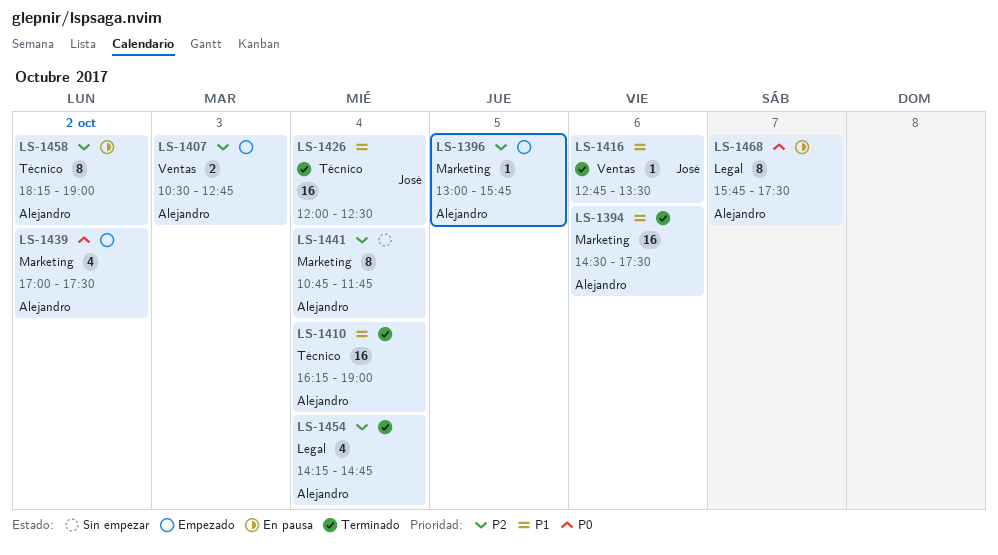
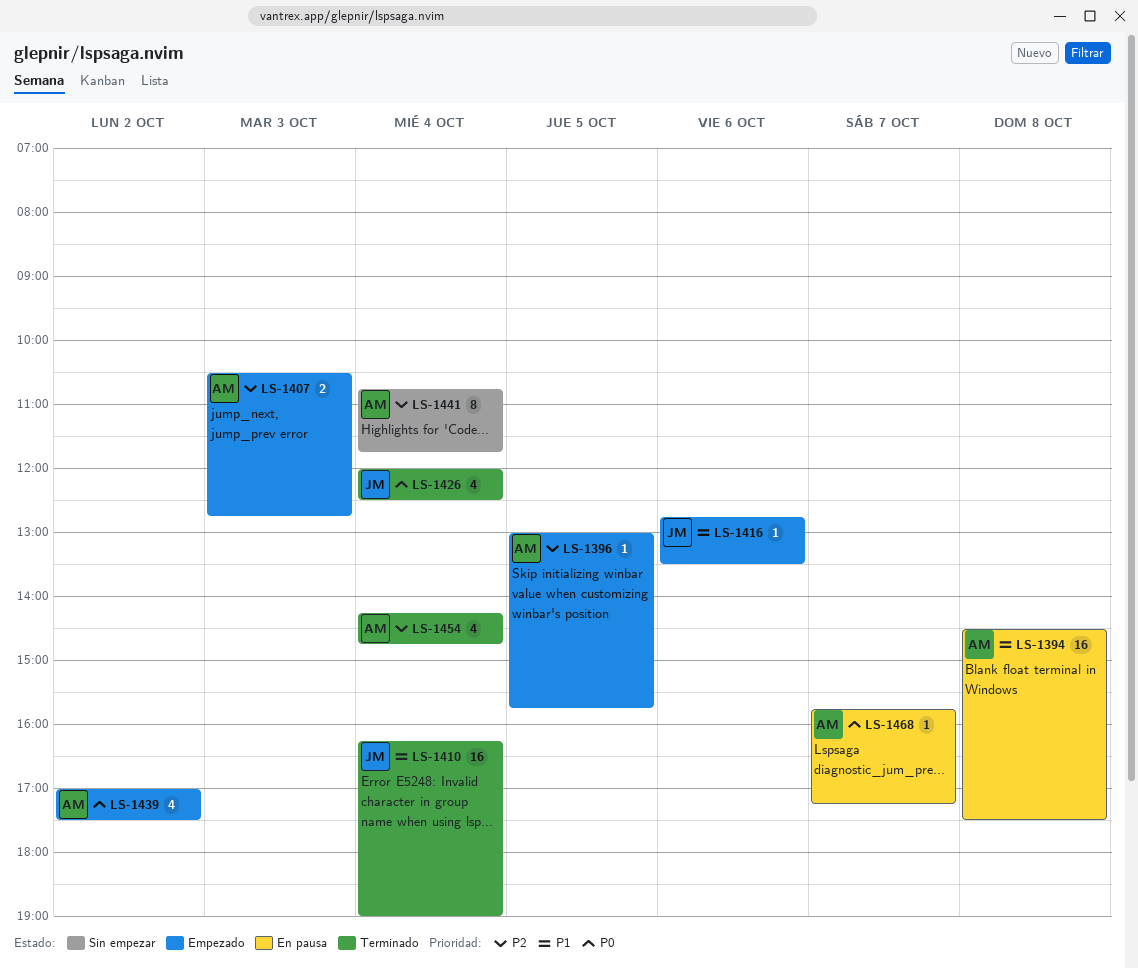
LS-1394, status: Terminado -> En pausa
LS-1394, day: Oct 6 -> Oct 8
LS-1410, owner: Alejandro -> José
LS-1416, status: Terminado -> Empezado
LS-1426, priority: P1 -> P0
LS-1426, estimate: 16 -> 4
LS-1458: present -> none
LS-1468, estimate: 8 -> 1
LS-1468, ends: 17:30 -> 17:15

